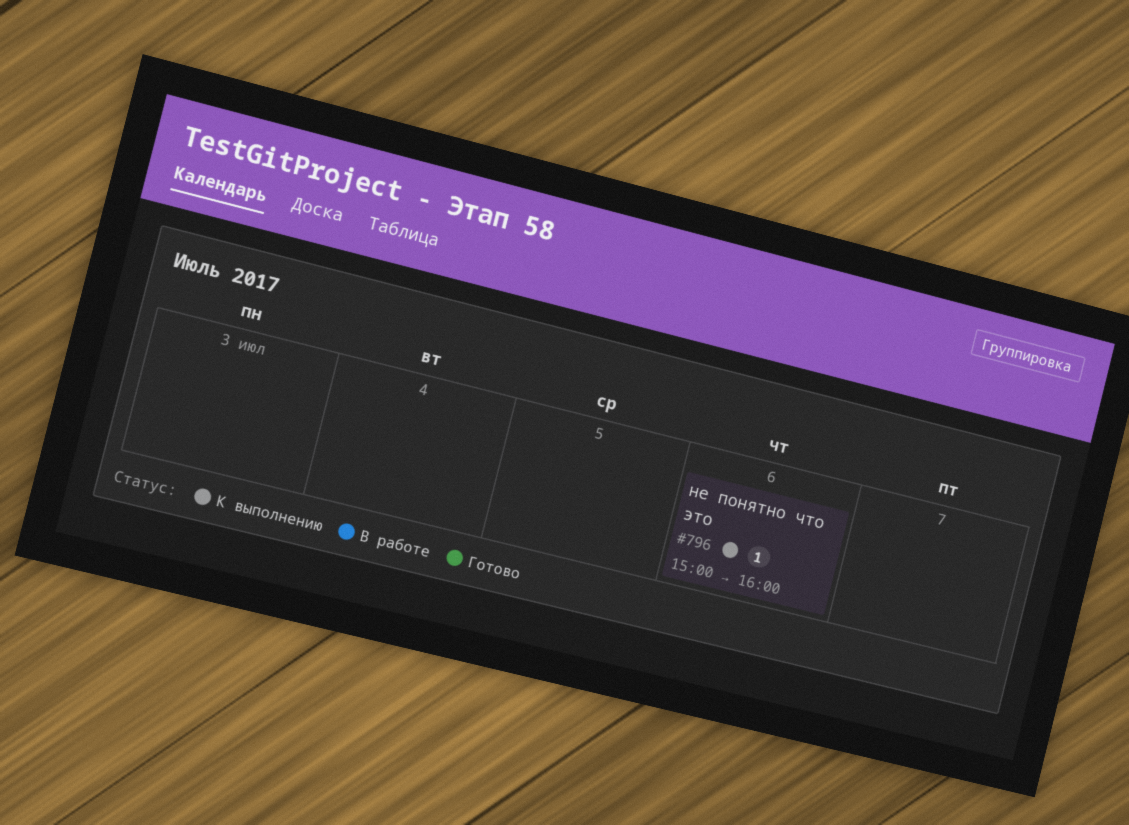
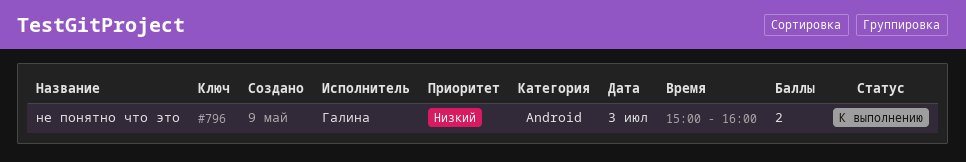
#796, estimate: 1 -> 2
#796, day: Jul 6 -> Jul 3

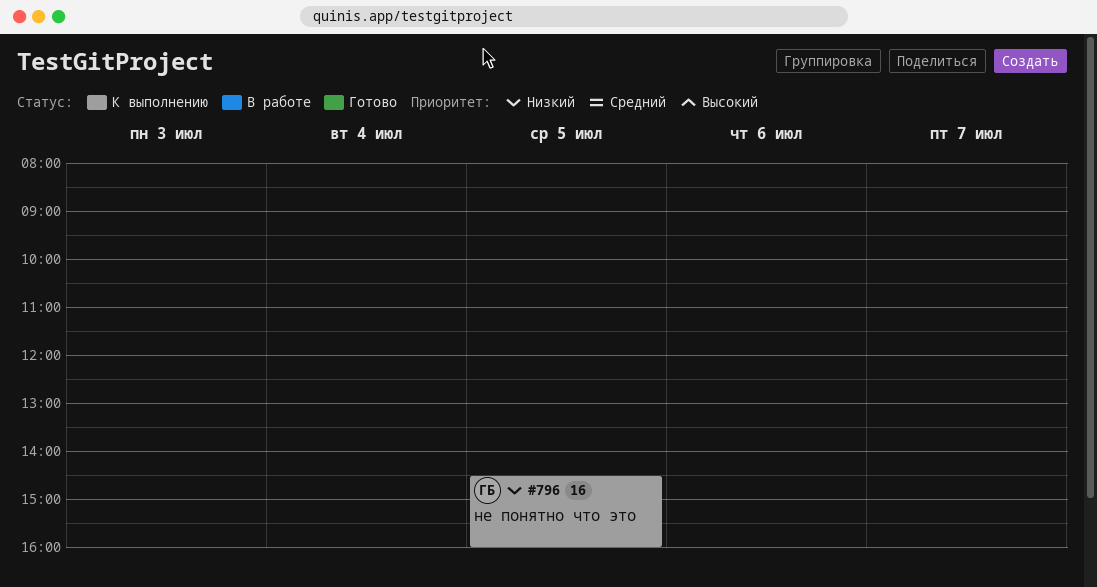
#796, estimate: 2 -> 16
#796, day: Jul 3 -> Jul 5
#796, begins: 15:00 -> 14:30

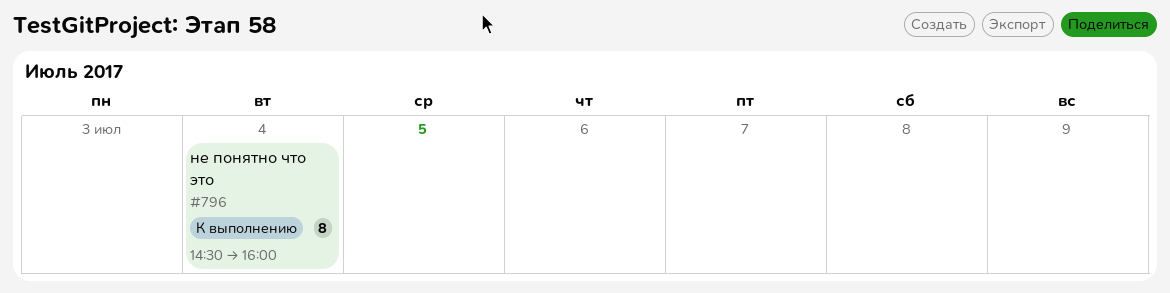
#796, estimate: 16 -> 8
#796, day: Jul 5 -> Jul 4

